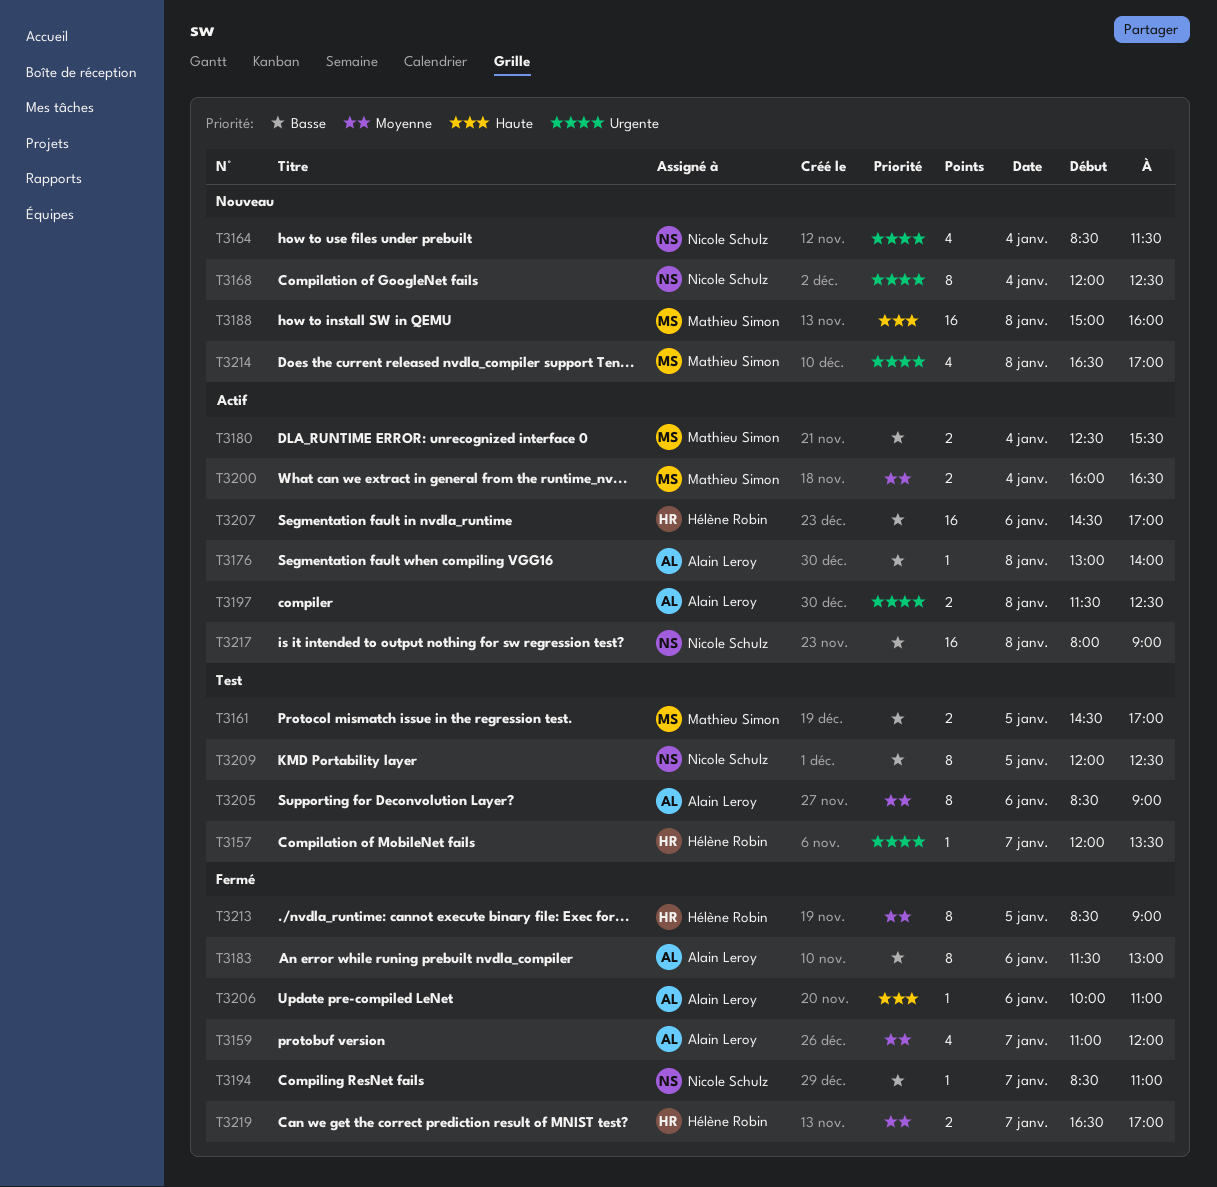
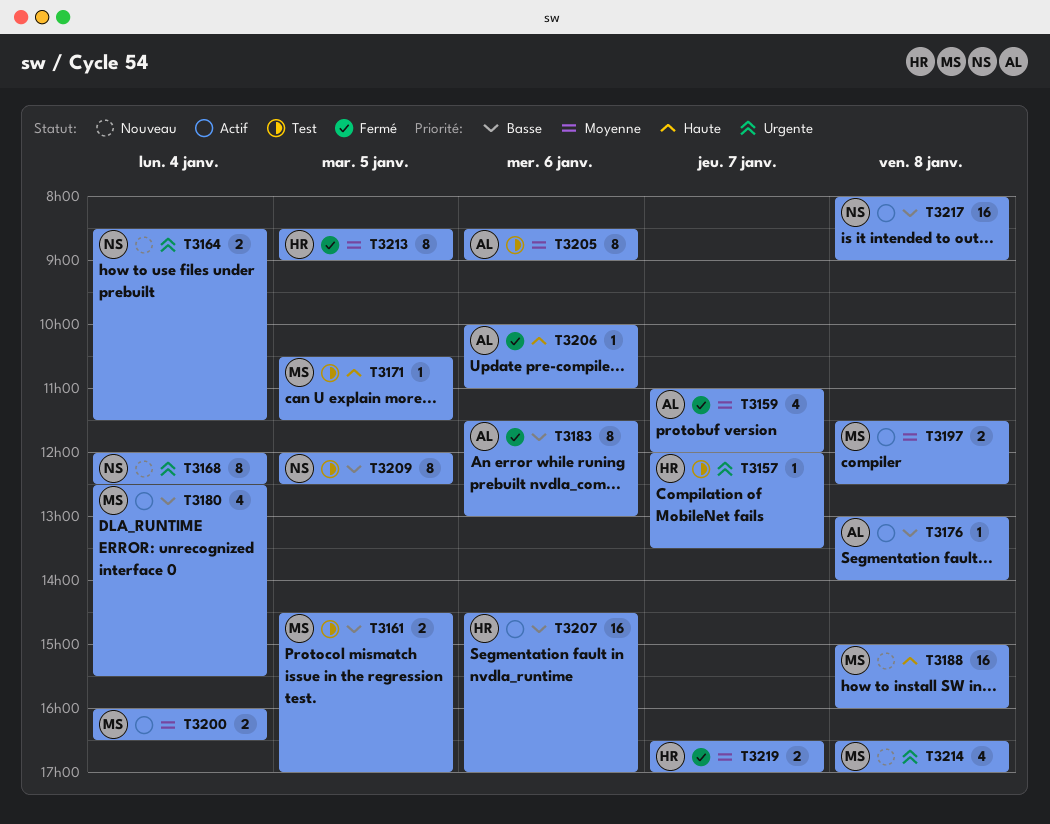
T3164, estimate: 4 -> 2
T3171: none -> present
T3180, estimate: 2 -> 4
T3194: present -> none
T3197, owner: Alain Leroy -> Mathieu Simon
T3197, priority: Urgente -> Moyenne

